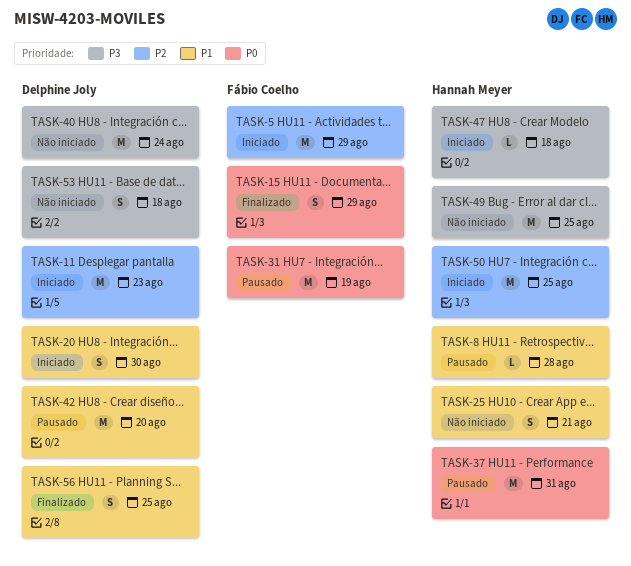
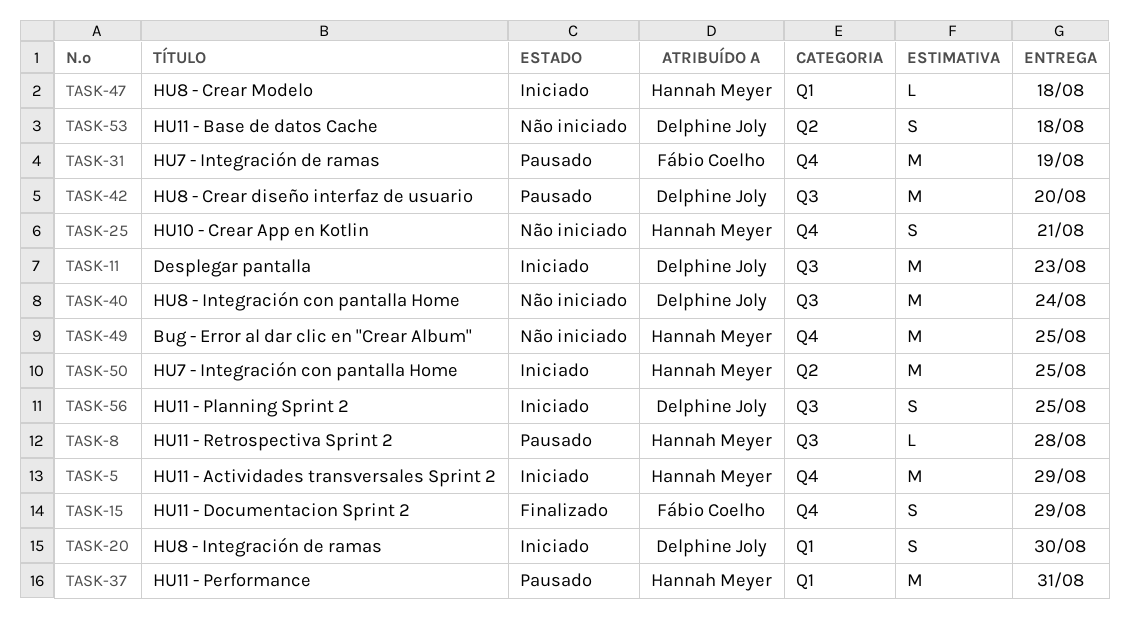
TASK-5, owner: Fábio Coelho -> Hannah Meyer
TASK-56, status: Finalizado -> Iniciado

